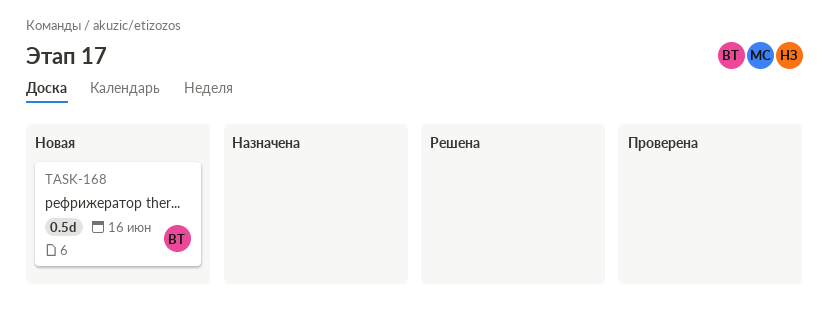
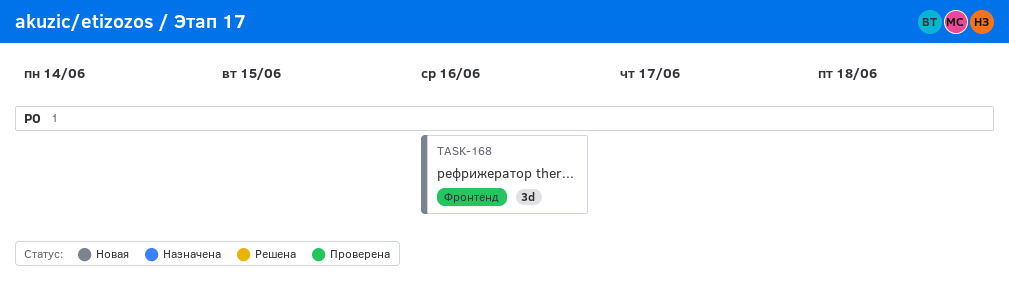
TASK-168, estimate: 0.5d -> 3d

